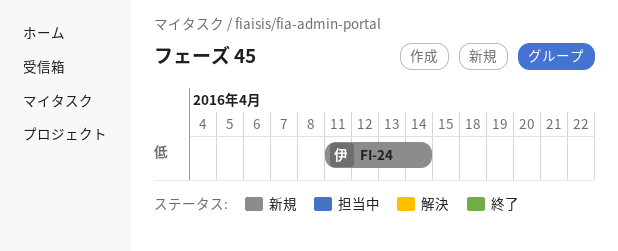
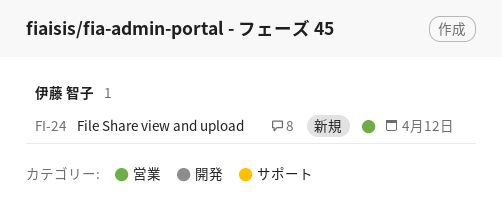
FI-24, due: Apr 14 -> Apr 12

